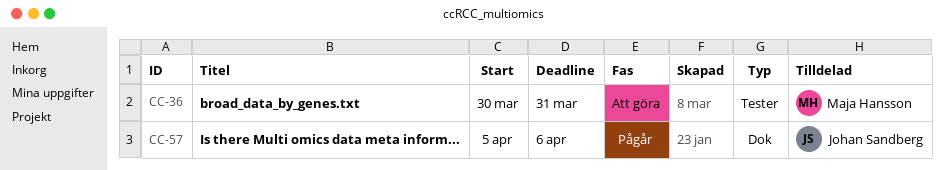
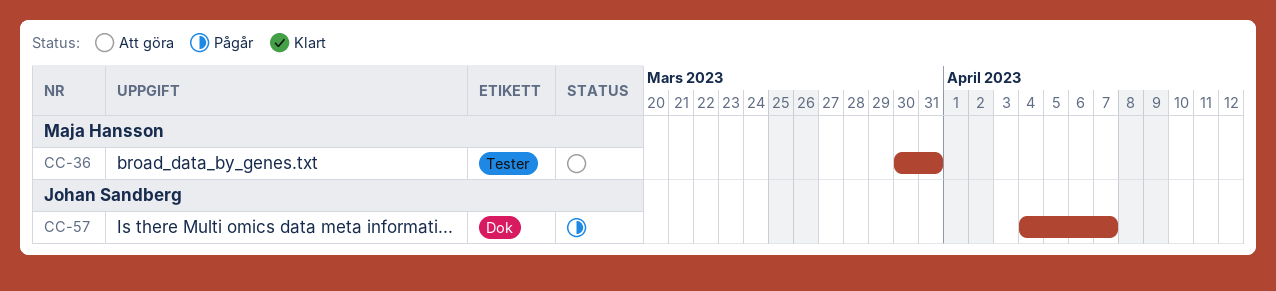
CC-57, start: Apr 5 -> Apr 4
CC-57, due: Apr 6 -> Apr 7

